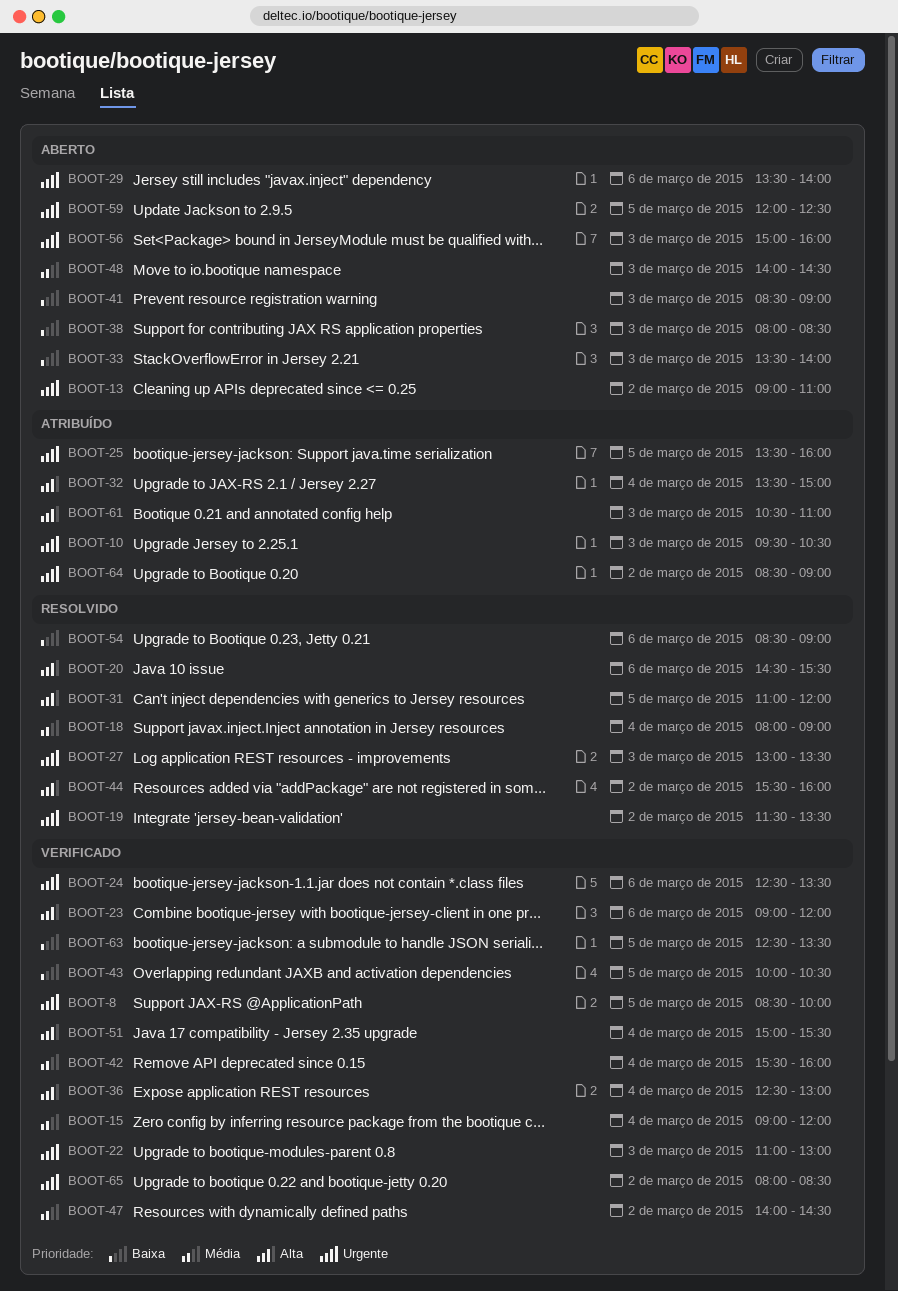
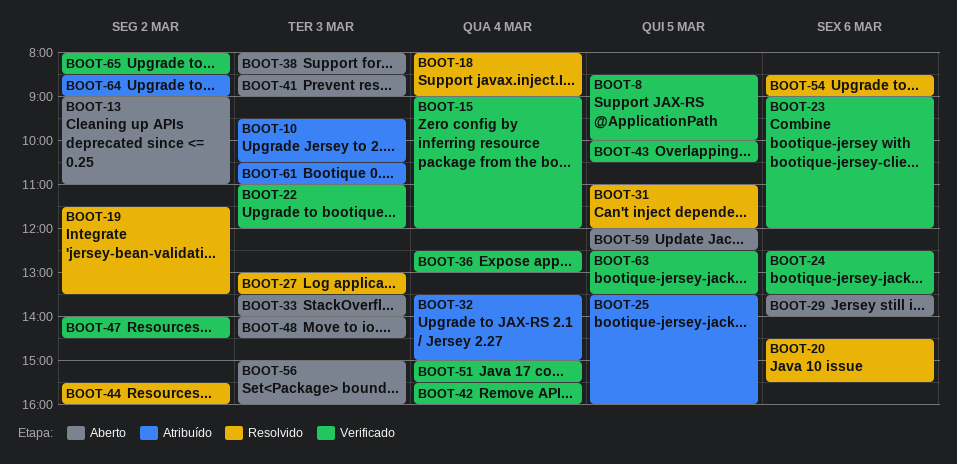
BOOT-22, ends: 13:00 -> 12:00

